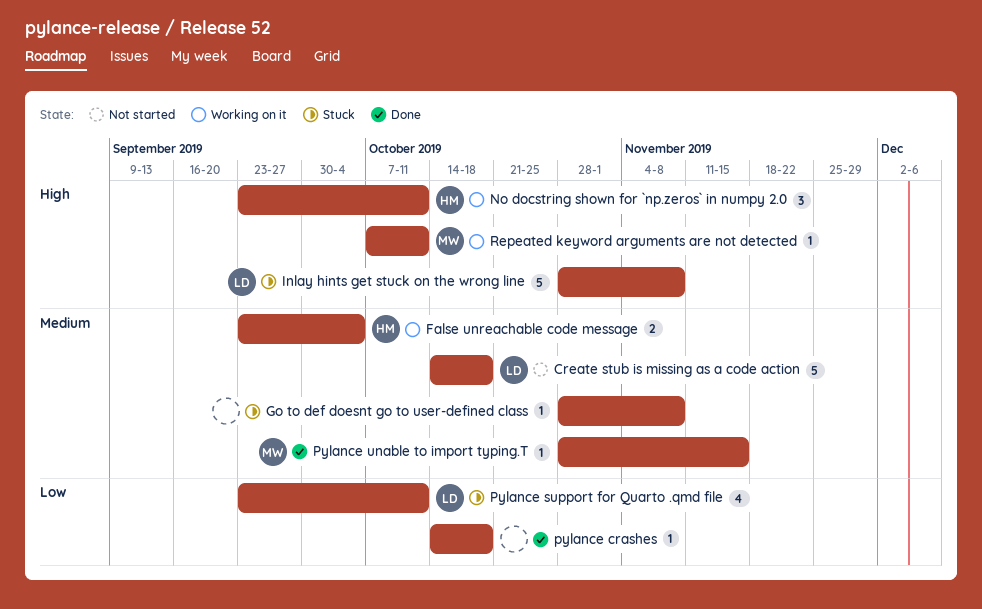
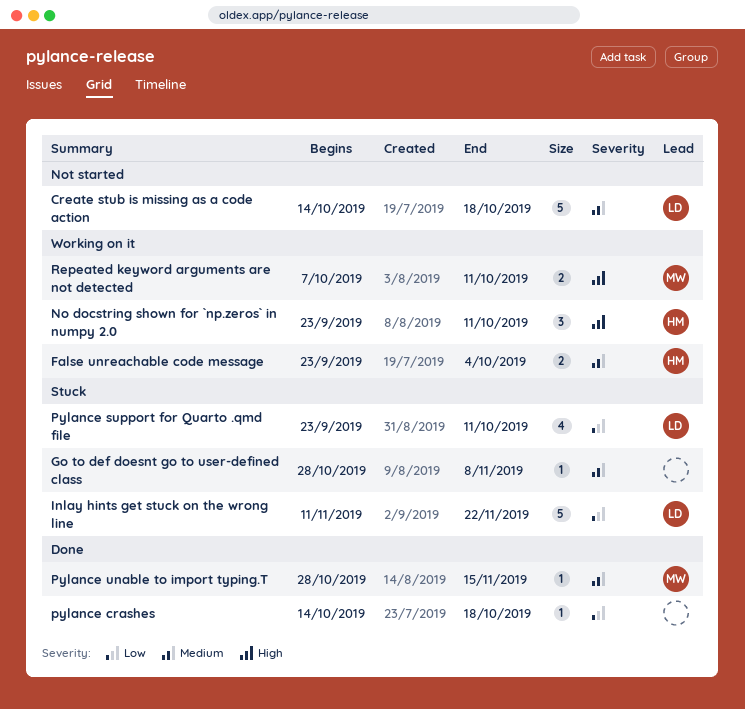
Inlay hints get stuck on the wrong line, priority: High -> Low
Inlay hints get stuck on the wrong line, start: Oct 28 -> Nov 11
Inlay hints get stuck on the wrong line, due: Nov 8 -> Nov 22
Repeated keyword arguments are not detected, estimate: 1 -> 2

